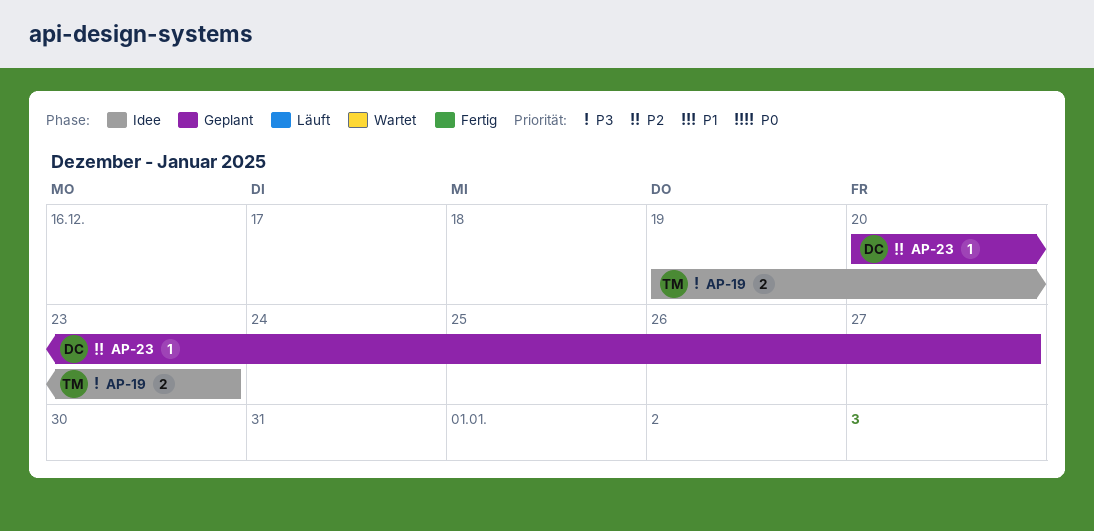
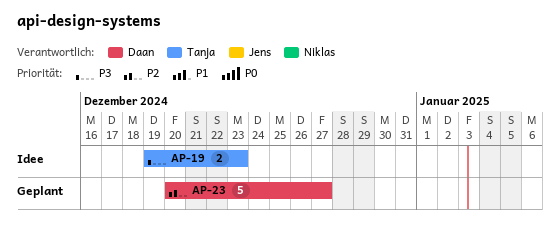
AP-23, estimate: 1 -> 5

